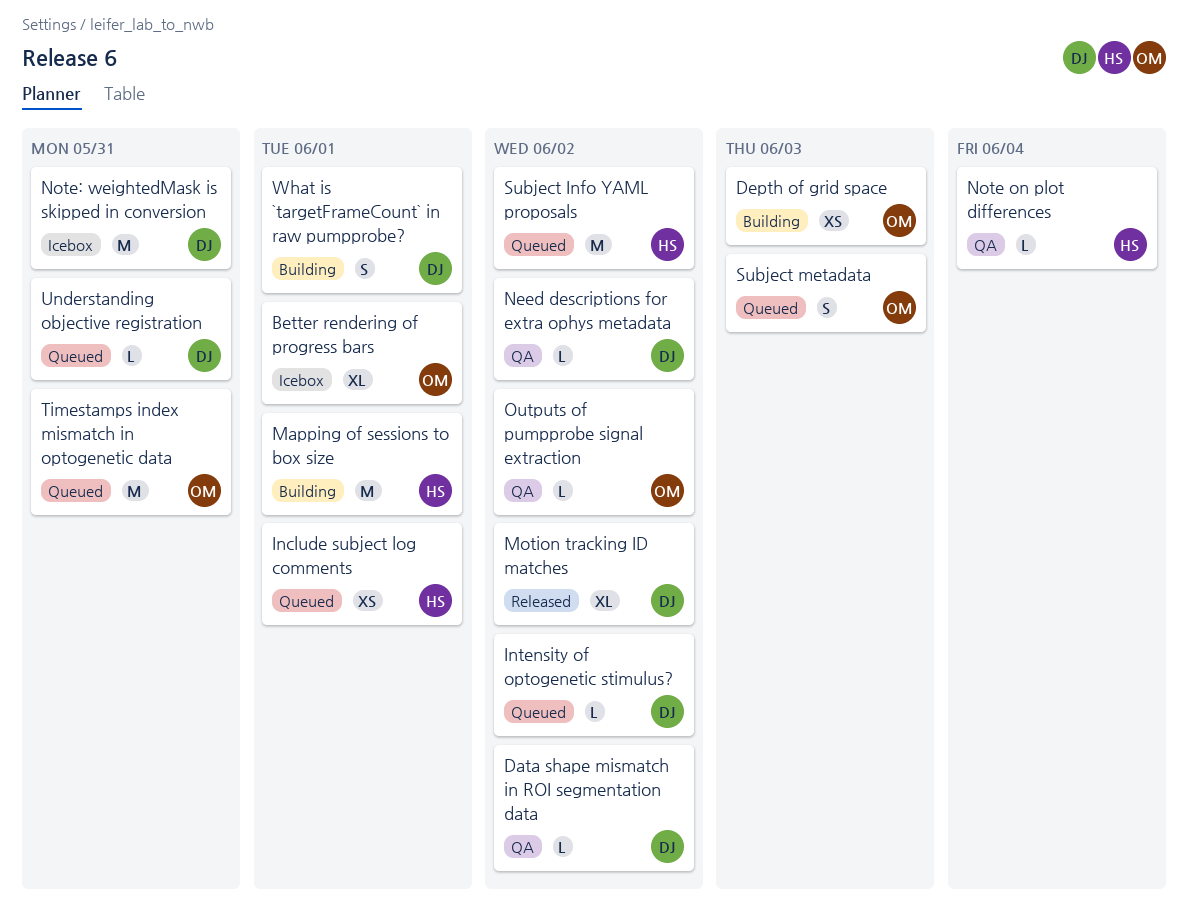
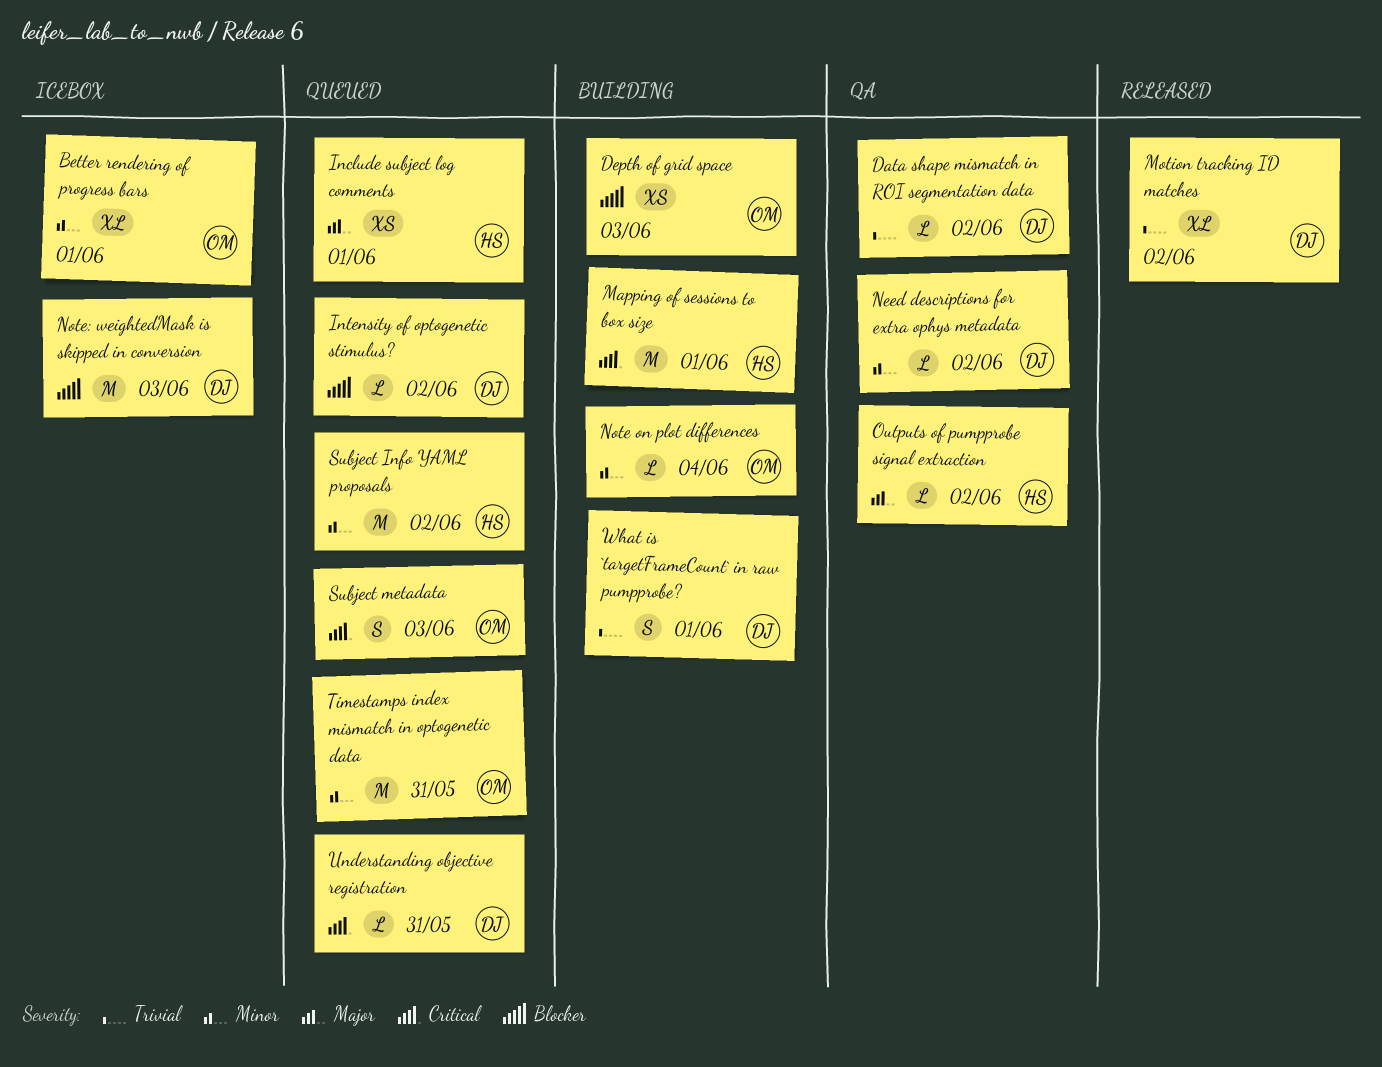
Note on plot differences, status: QA -> Building
Note on plot differences, owner: HS -> OM
Note: weightedMask is skipped in conversion, due: May 31 -> Jun 3
Outputs of pumpprobe signal extraction, owner: OM -> HS

